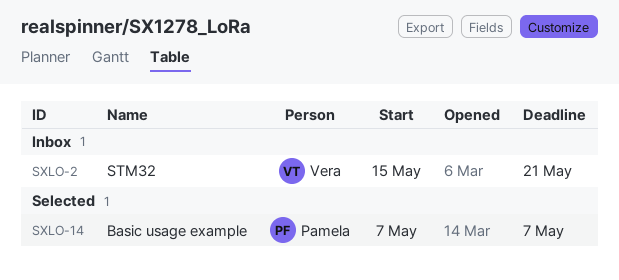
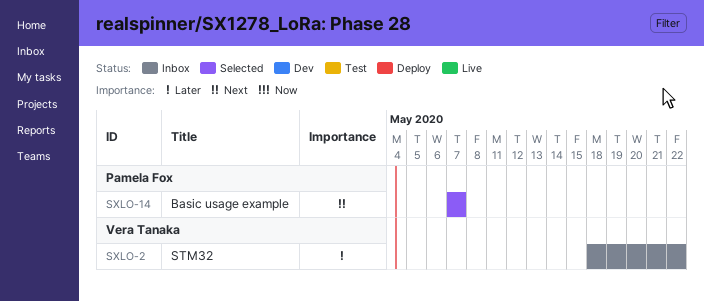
SXLO-2, start: May 15 -> May 18
SXLO-2, due: May 21 -> May 22

